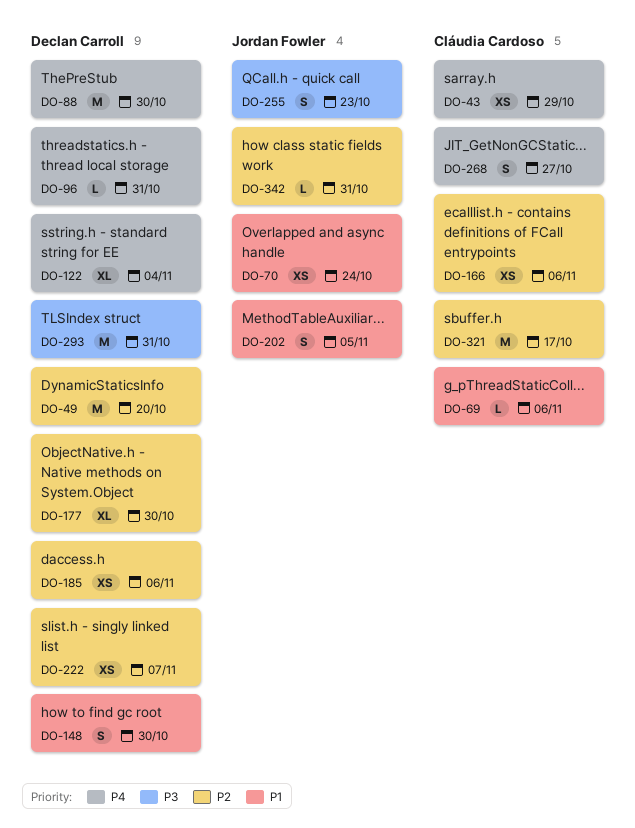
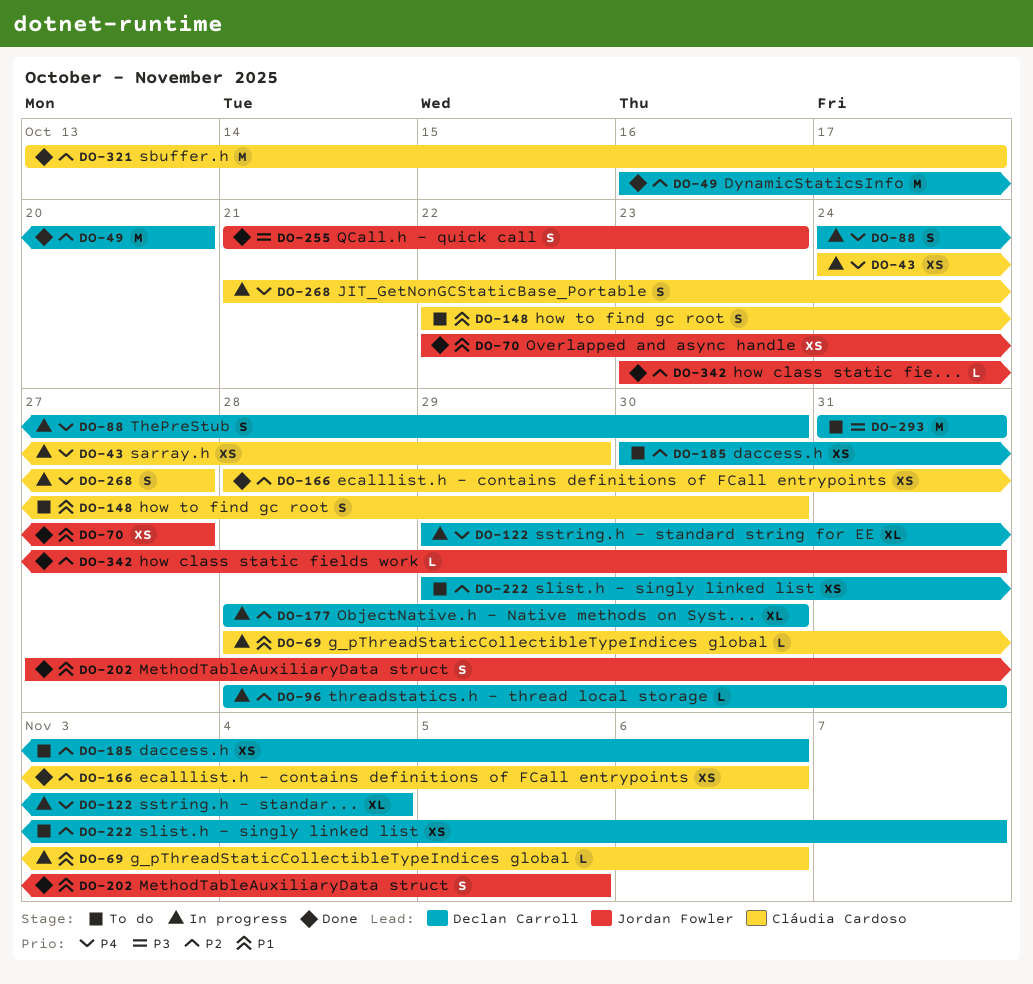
DO-70, due: Oct 24 -> Oct 27
DO-88, estimate: M -> S
DO-96, priority: P4 -> P2
DO-148, owner: Declan Carroll -> Cláudia Cardoso

